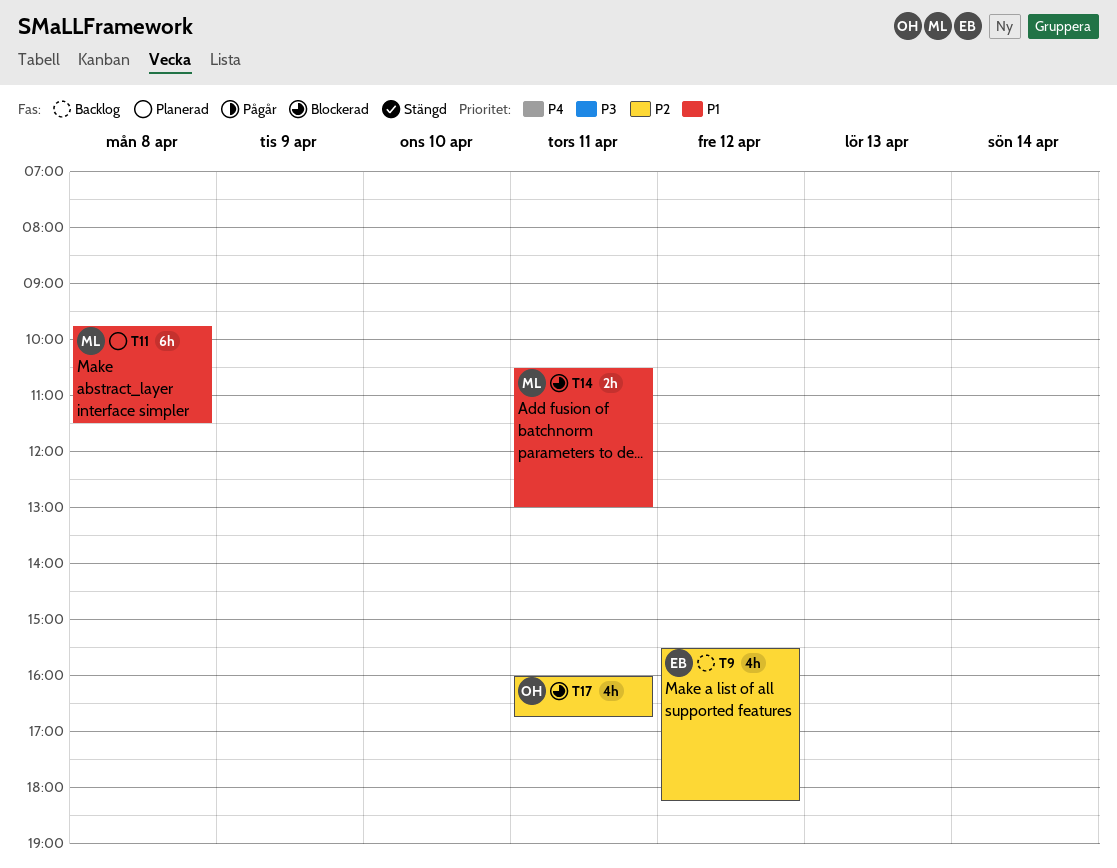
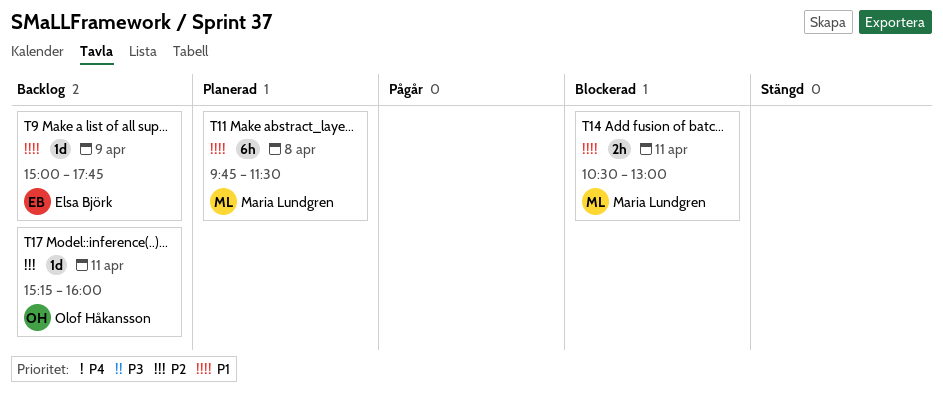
T9, priority: P2 -> P1
T9, estimate: 4h -> 1d
T9, day: Apr 12 -> Apr 9
T9, begins: 15:30 -> 15:00
T9, ends: 18:15 -> 17:45
T17, status: Blockerad -> Backlog
T17, estimate: 4h -> 1d
T17, begins: 16:00 -> 15:15
T17, ends: 16:45 -> 16:00

